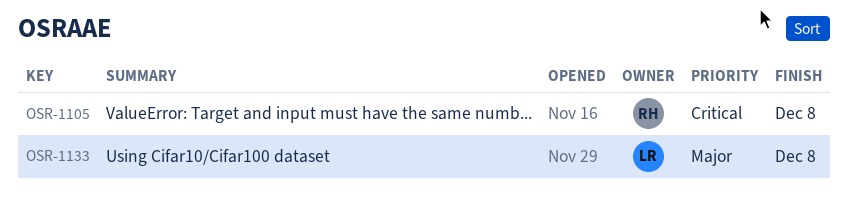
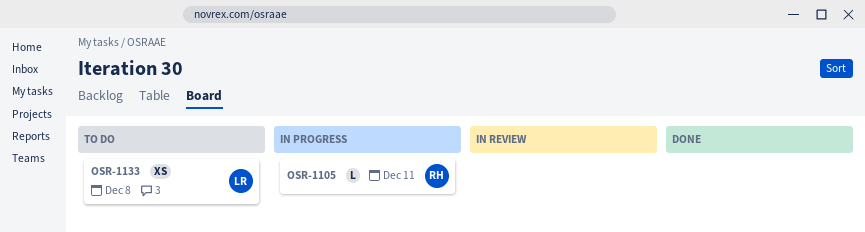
OSR-1105, due: Dec 8 -> Dec 11

